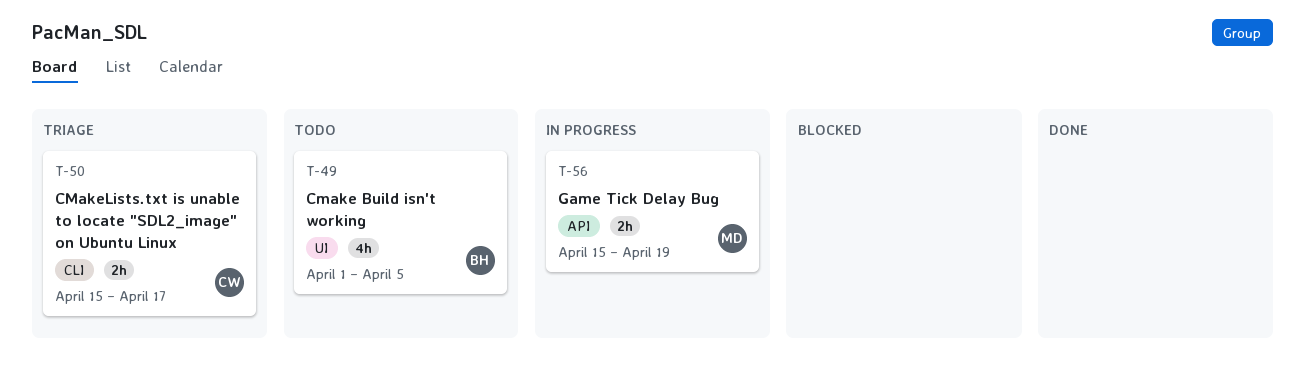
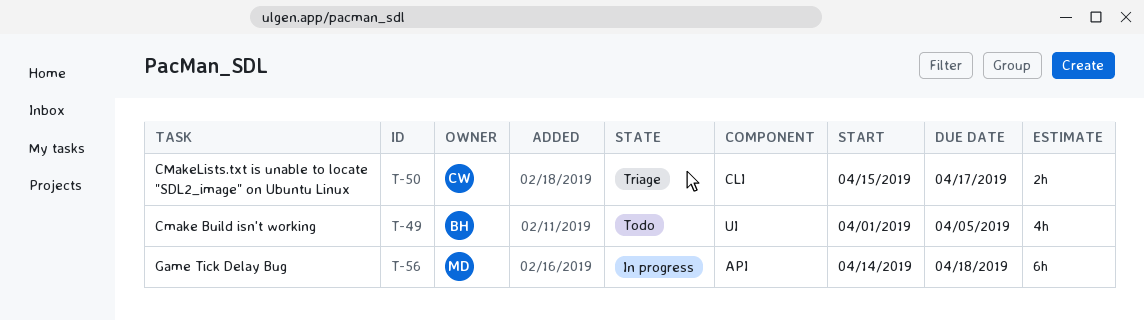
T-56, estimate: 2h -> 6h
T-56, start: Apr 15 -> Apr 14
T-56, due: Apr 19 -> Apr 18

